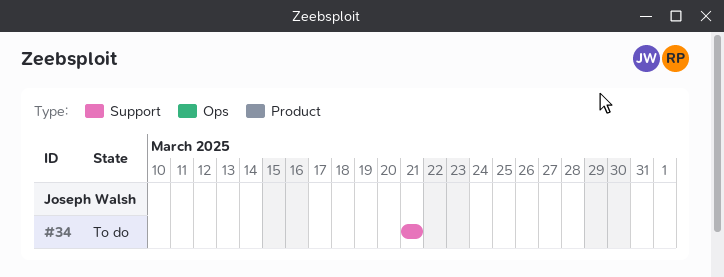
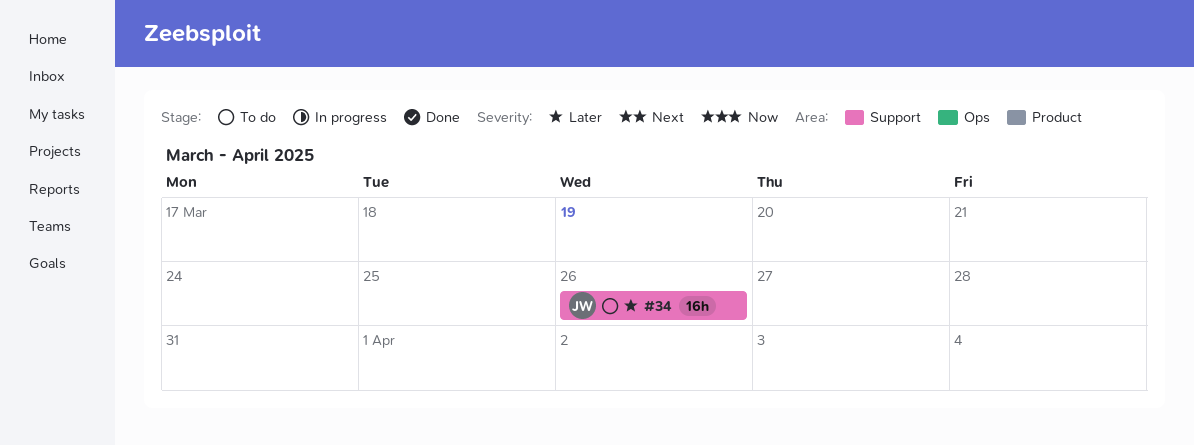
#34, start: Mar 21 -> Mar 26
#34, due: Mar 21 -> Mar 26

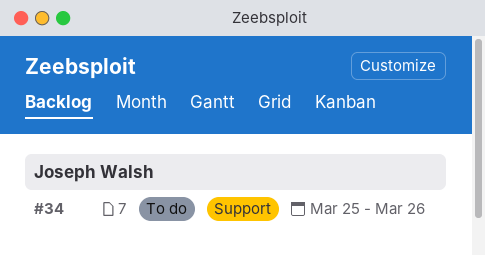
#34, start: Mar 26 -> Mar 25

